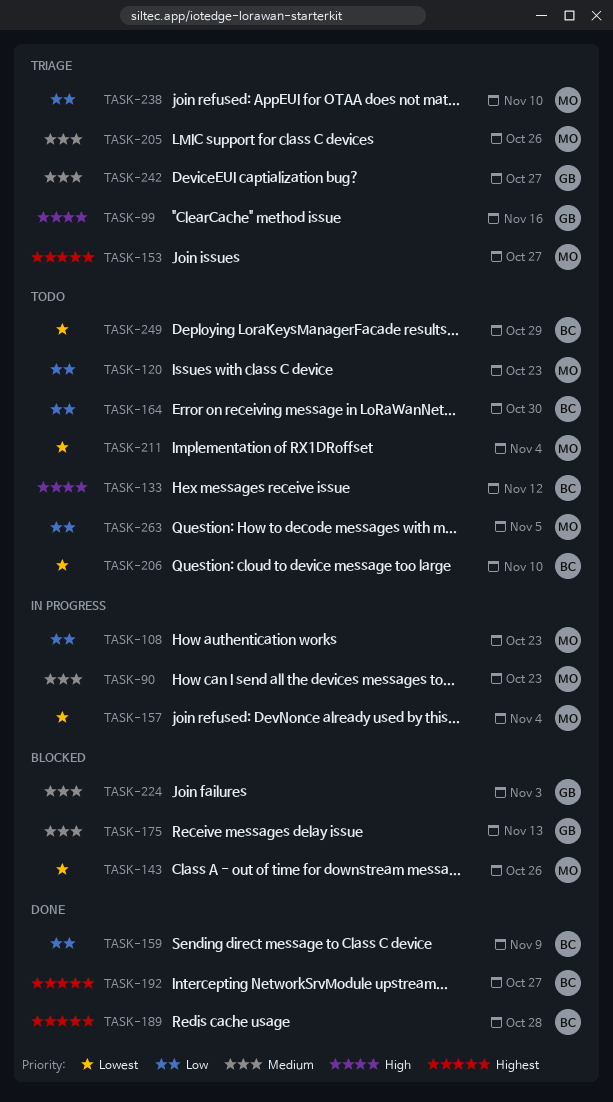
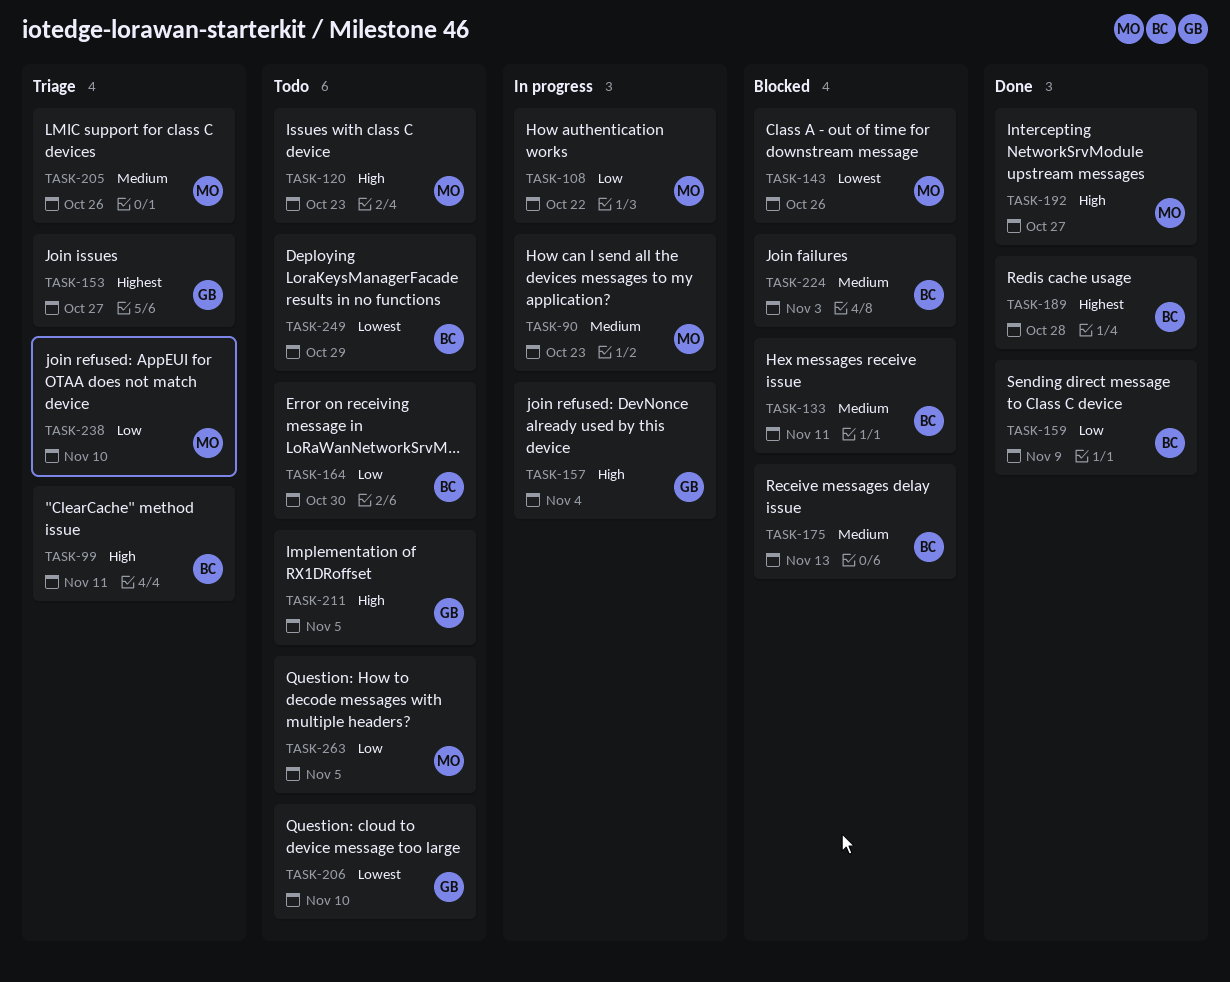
TASK-99, owner: GB -> BC
TASK-99, due: Nov 16 -> Nov 11
TASK-108, due: Oct 23 -> Oct 22
TASK-120, priority: Low -> High
TASK-133, status: Todo -> Blocked
TASK-133, priority: High -> Medium
TASK-133, due: Nov 12 -> Nov 11
TASK-153, owner: MO -> GB
TASK-157, owner: MO -> GB
TASK-157, priority: Lowest -> High
TASK-175, owner: GB -> BC
TASK-192, owner: BC -> MO
TASK-192, priority: Highest -> High
TASK-206, owner: BC -> GB
TASK-211, owner: MO -> GB
TASK-211, priority: Lowest -> High
TASK-211, due: Nov 4 -> Nov 5
TASK-224, owner: GB -> BC
TASK-242: present -> none

